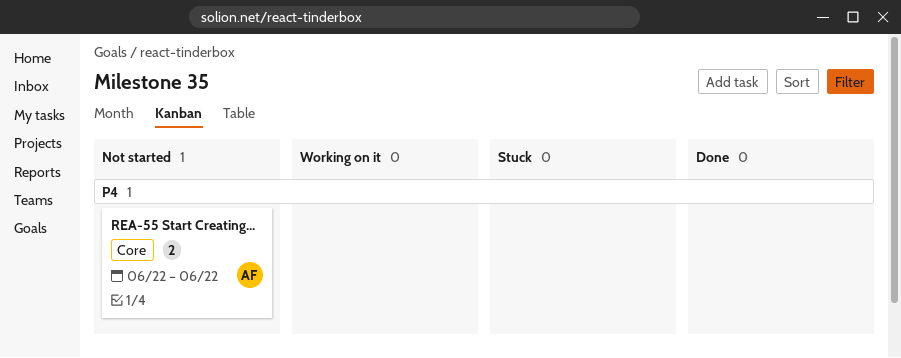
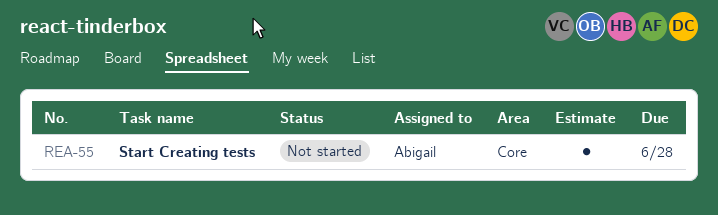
REA-55, estimate: 2 -> 1
REA-55, due: Jun 22 -> Jun 28

